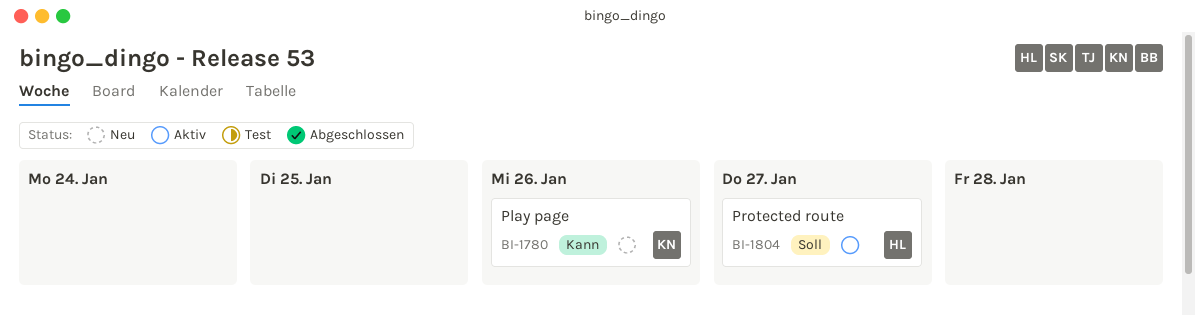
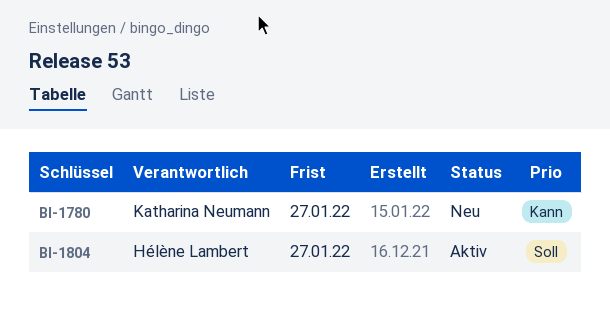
BI-1780, due: Jan 26 -> Jan 27

